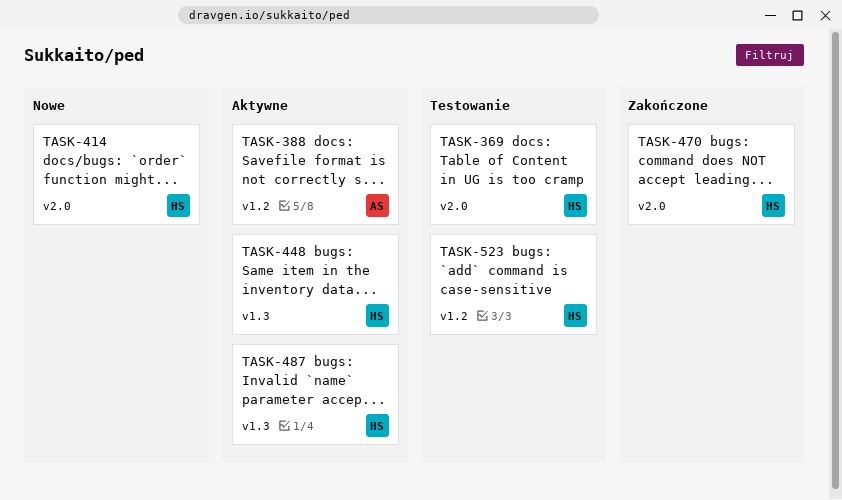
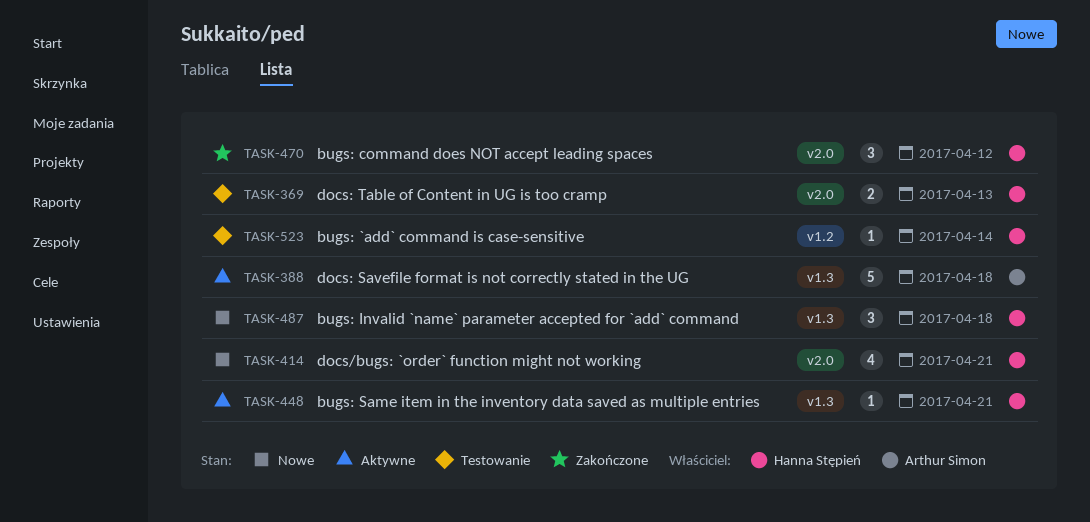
TASK-388, label: v1.2 -> v1.3
TASK-487, status: Aktywne -> Nowe

